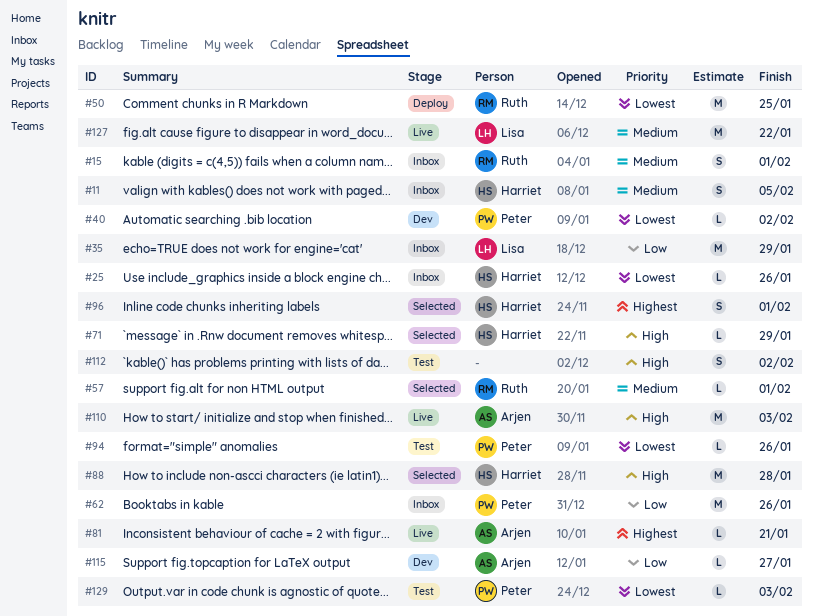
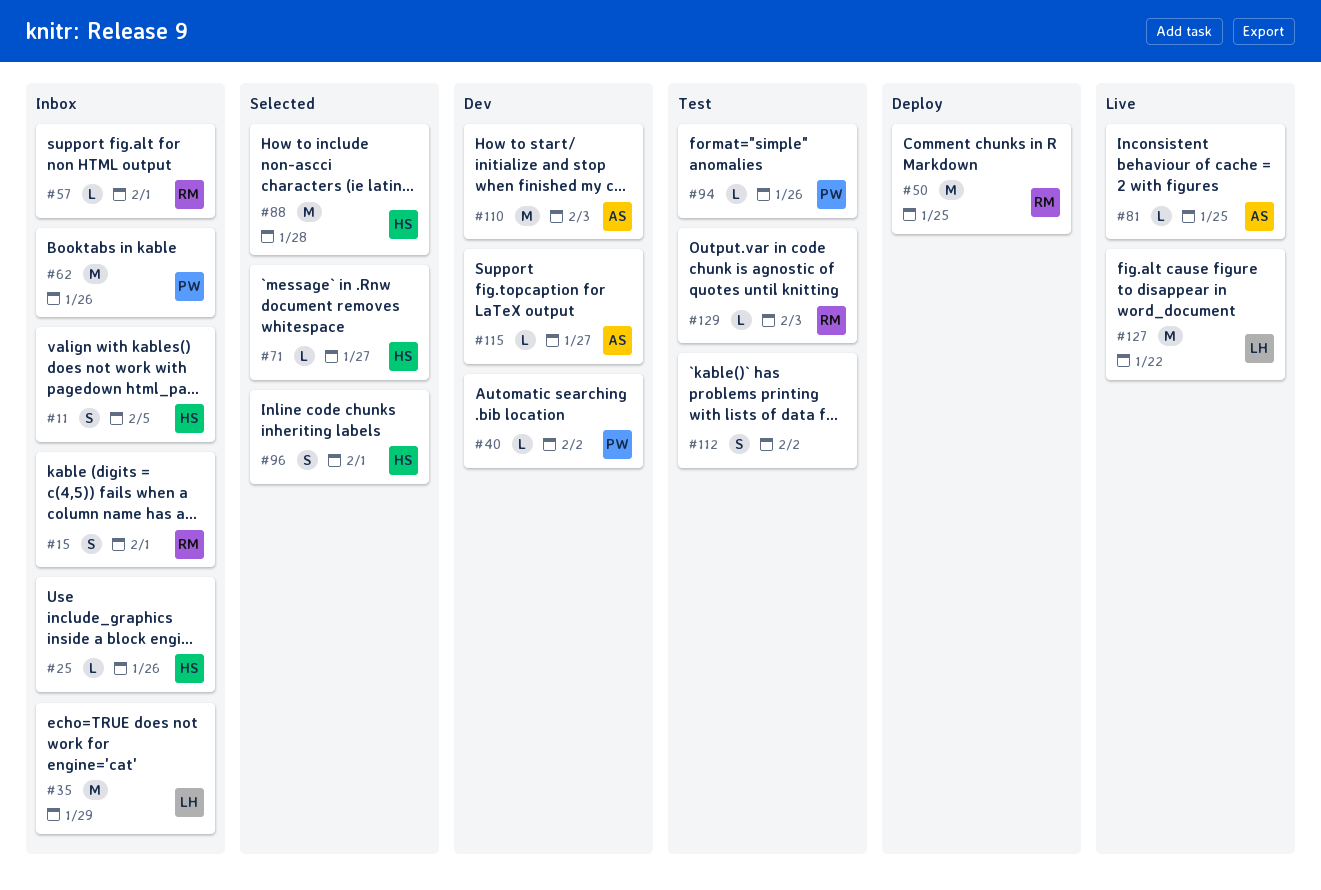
#57, status: Selected -> Inbox
#71, due: Jan 29 -> Jan 27
#81, due: Jan 21 -> Jan 25
#110, status: Live -> Dev
#129, owner: Peter -> Ruth

